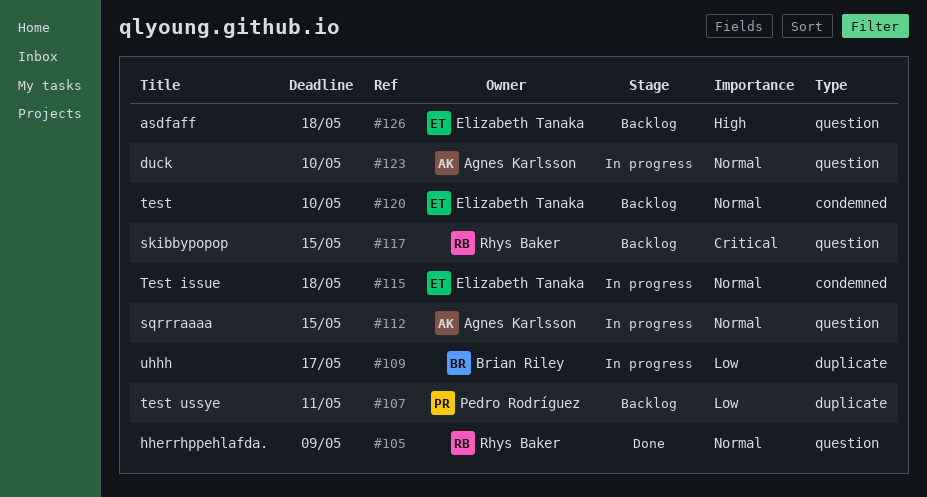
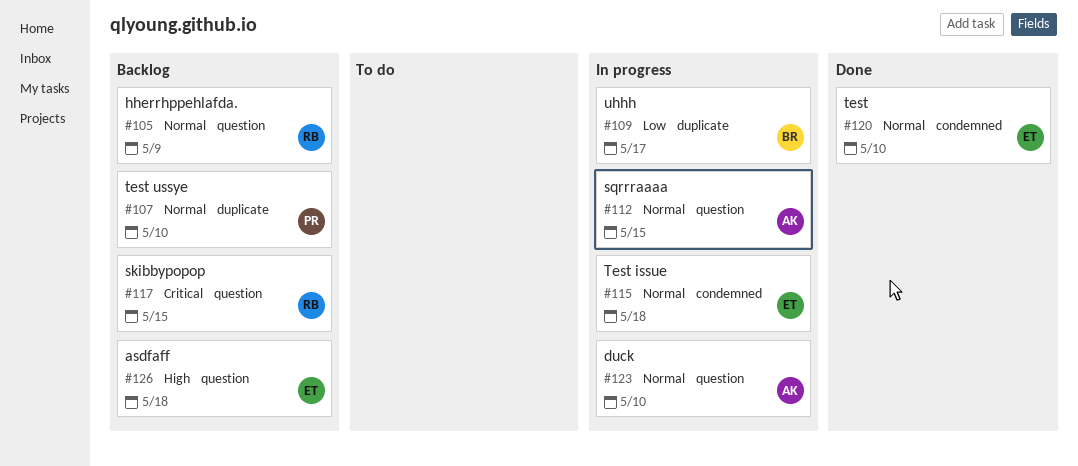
#105, status: Done -> Backlog
#107, priority: Low -> Normal
#107, due: May 11 -> May 10
#120, status: Backlog -> Done

